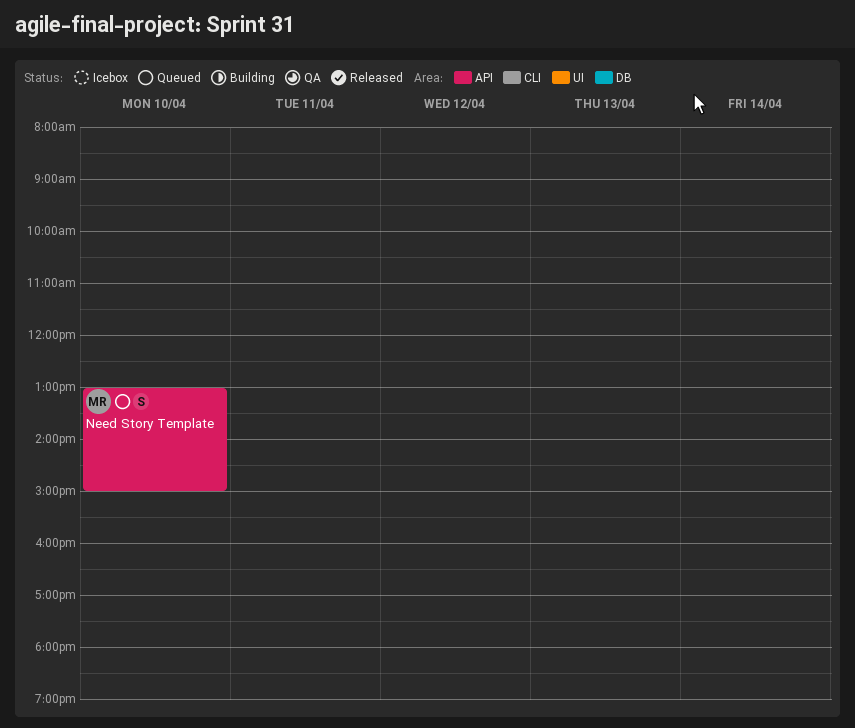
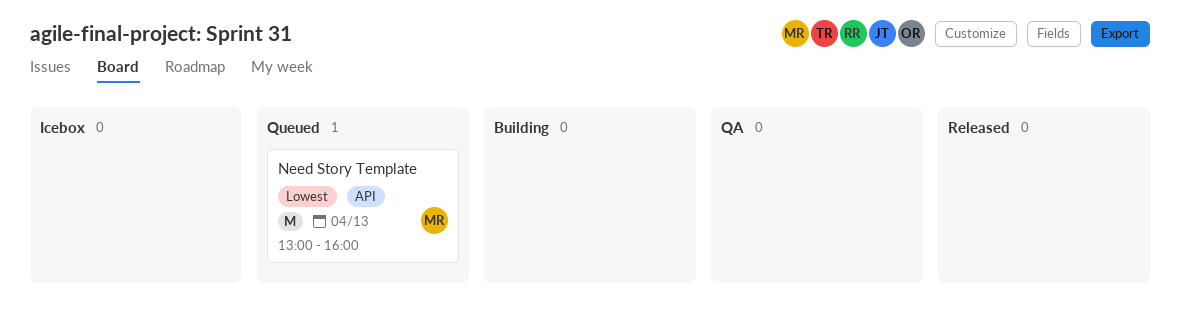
Need Story Template, estimate: S -> M
Need Story Template, day: Apr 10 -> Apr 13
Need Story Template, ends: 15:00 -> 16:00

